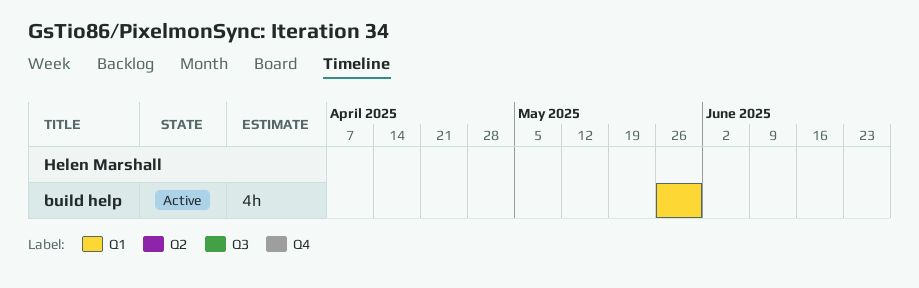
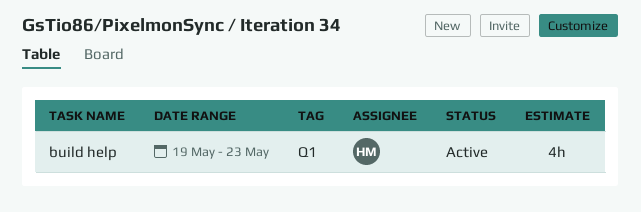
build help, start: May 26 -> May 19
build help, due: May 30 -> May 23

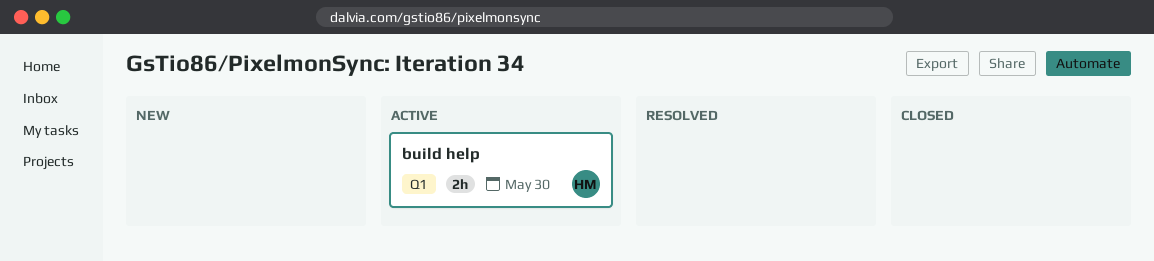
build help, estimate: 4h -> 2h
build help, due: May 23 -> May 30

